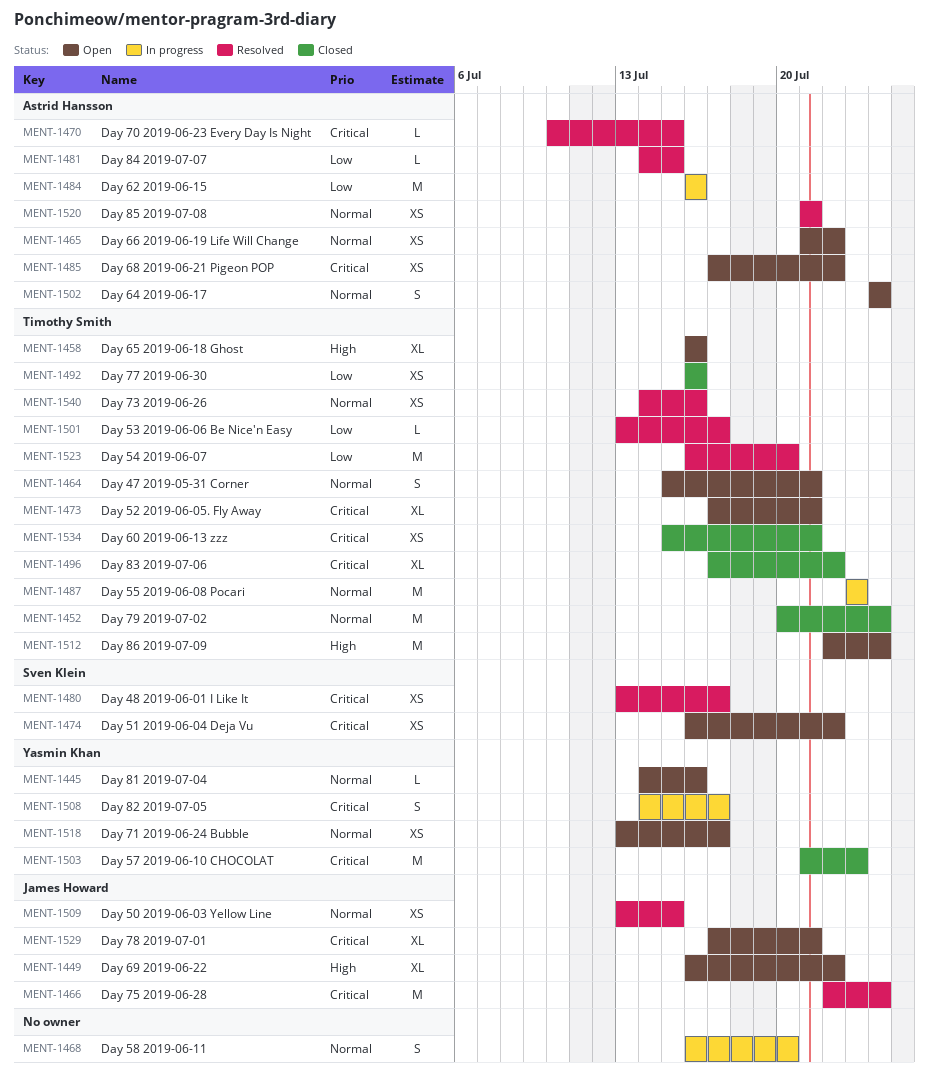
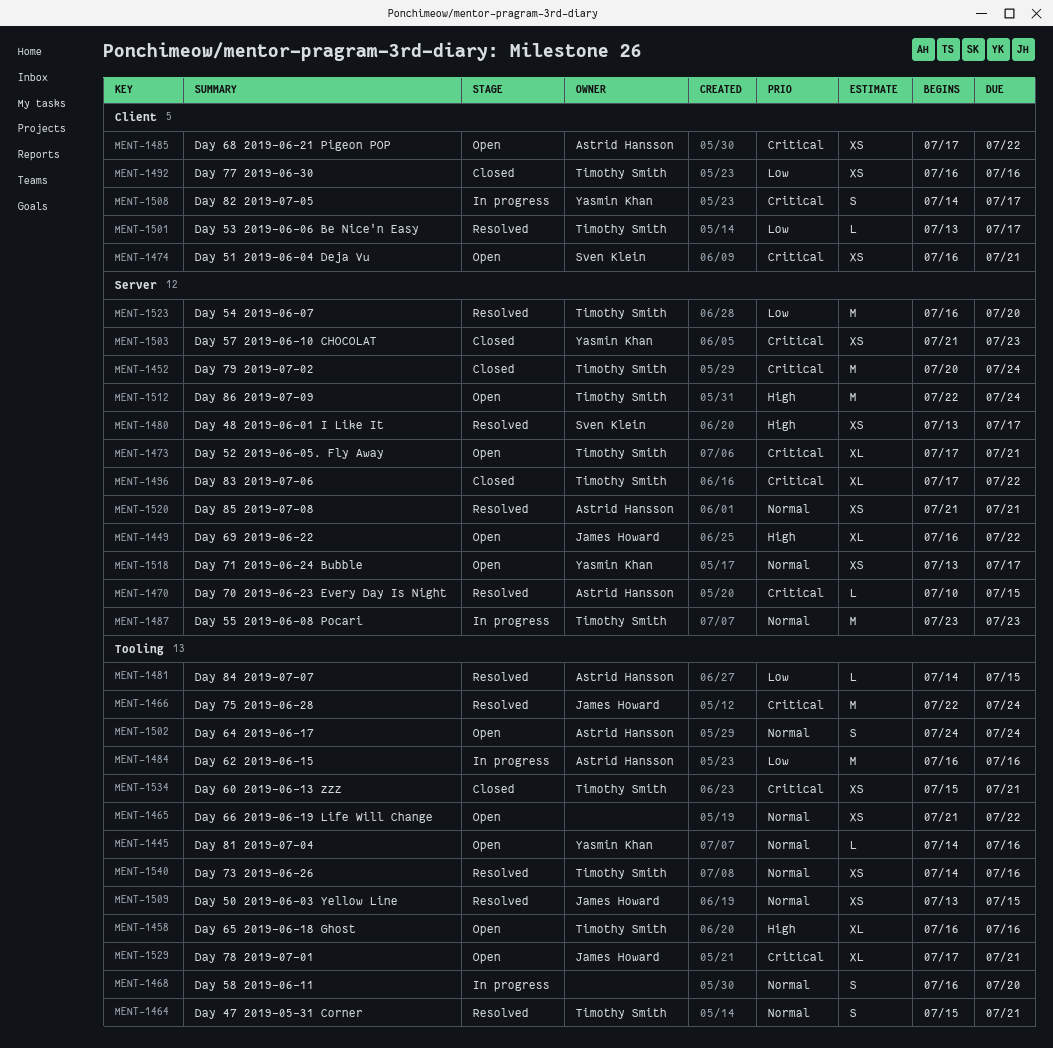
MENT-1452, priority: Normal -> Critical
MENT-1464, status: Open -> Resolved
MENT-1465, owner: Astrid Hansson -> none
MENT-1474, due: Jul 22 -> Jul 21
MENT-1480, priority: Critical -> High
MENT-1503, estimate: M -> XS

